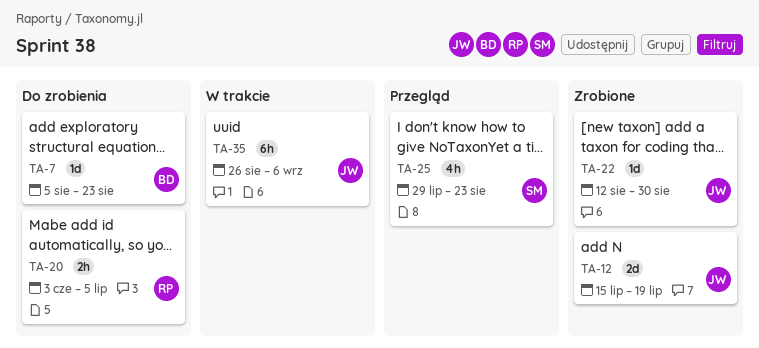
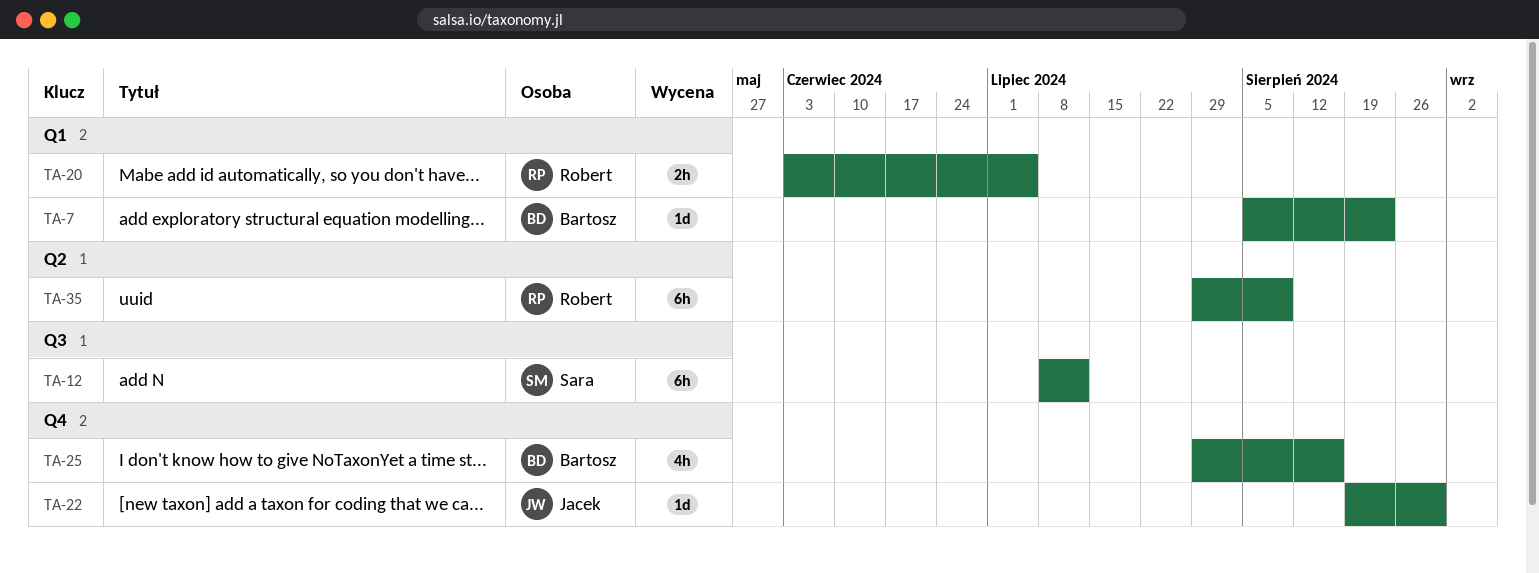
TA-12, owner: Jacek -> Sara
TA-12, estimate: 2d -> 6h
TA-12, start: Jul 15 -> Jul 8
TA-12, due: Jul 19 -> Jul 12
TA-22, start: Aug 12 -> Aug 19
TA-25, owner: Sara -> Bartosz
TA-25, due: Aug 23 -> Aug 16
TA-35, owner: Jacek -> Robert
TA-35, start: Aug 26 -> Jul 29
TA-35, due: Sep 6 -> Aug 9

